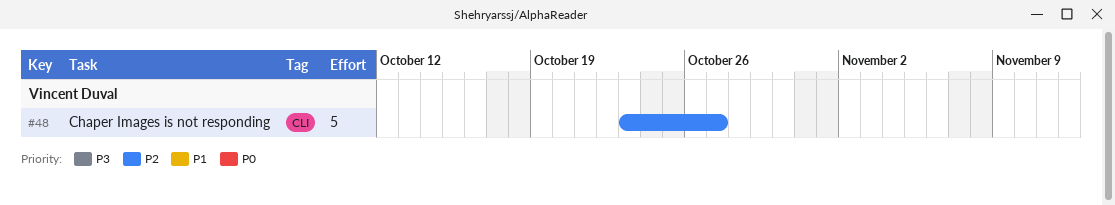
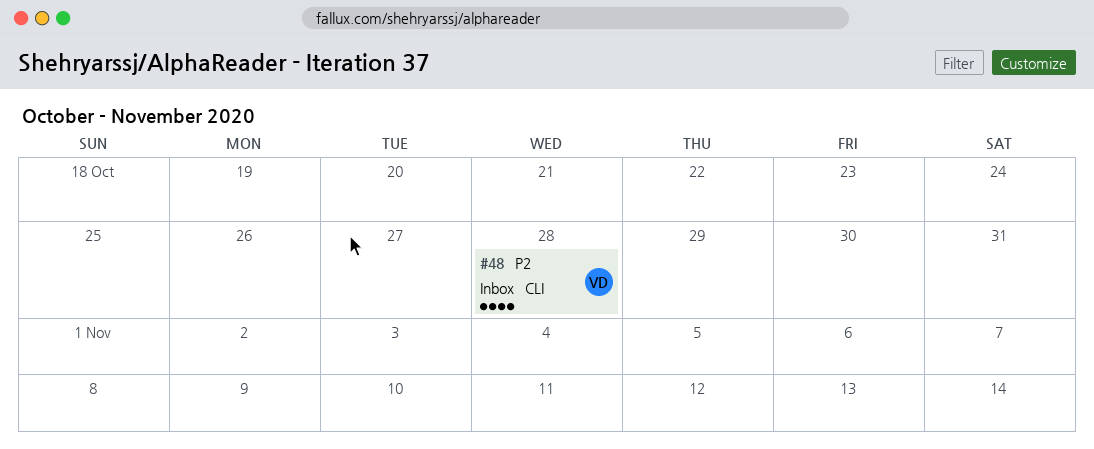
#48, estimate: 5 -> 4
#48, due: Oct 27 -> Oct 28

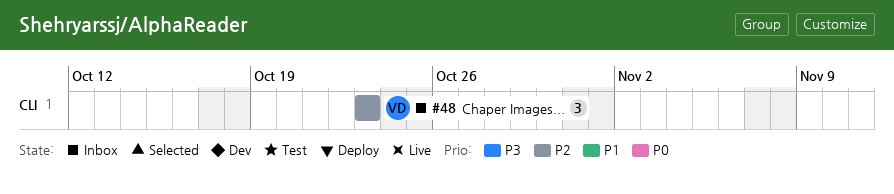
#48, estimate: 4 -> 3
#48, due: Oct 28 -> Oct 23

